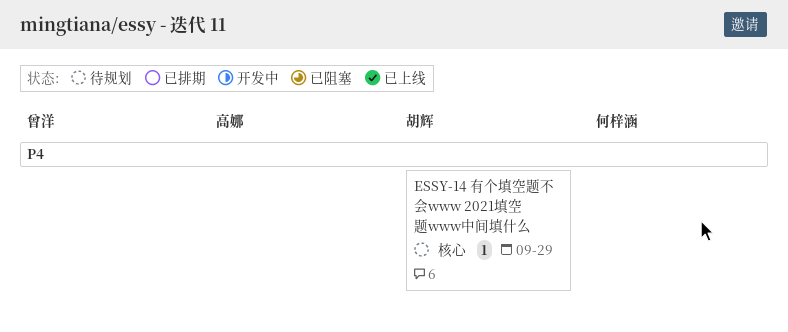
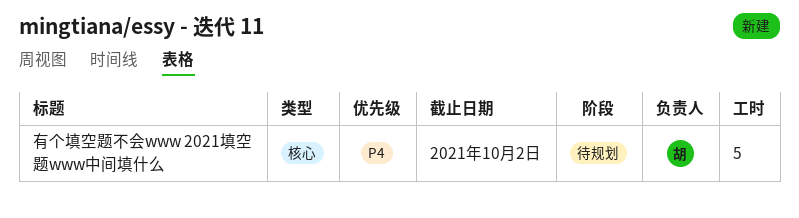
有个填空题不会www 2021填空题www中间填什么, estimate: 1 -> 5
有个填空题不会www 2021填空题www中间填什么, due: Sep 29 -> Oct 2

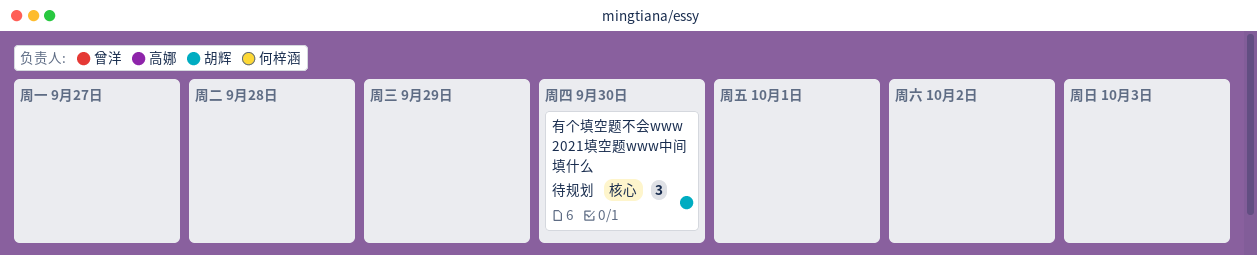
有个填空题不会www 2021填空题www中间填什么, estimate: 5 -> 3
有个填空题不会www 2021填空题www中间填什么, due: Oct 2 -> Sep 30

